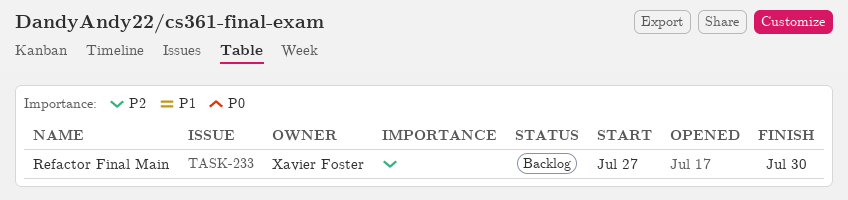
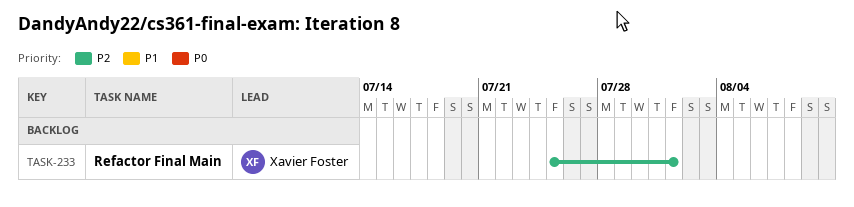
TASK-233, start: Jul 27 -> Jul 25
TASK-233, due: Jul 30 -> Aug 1

